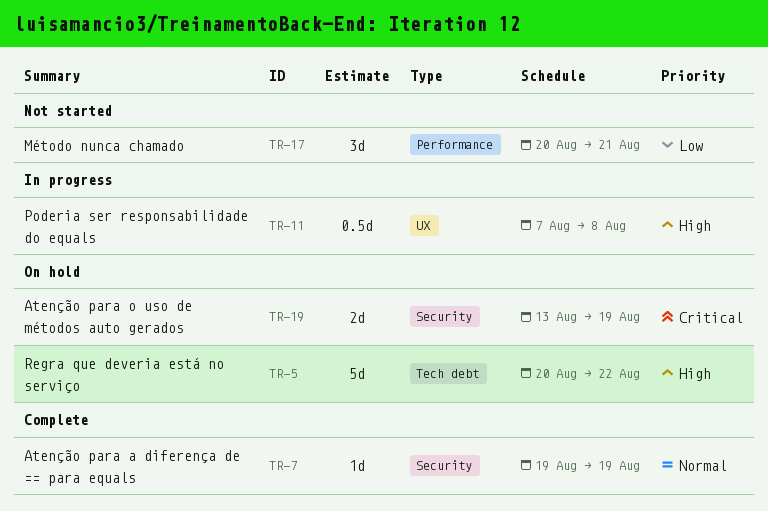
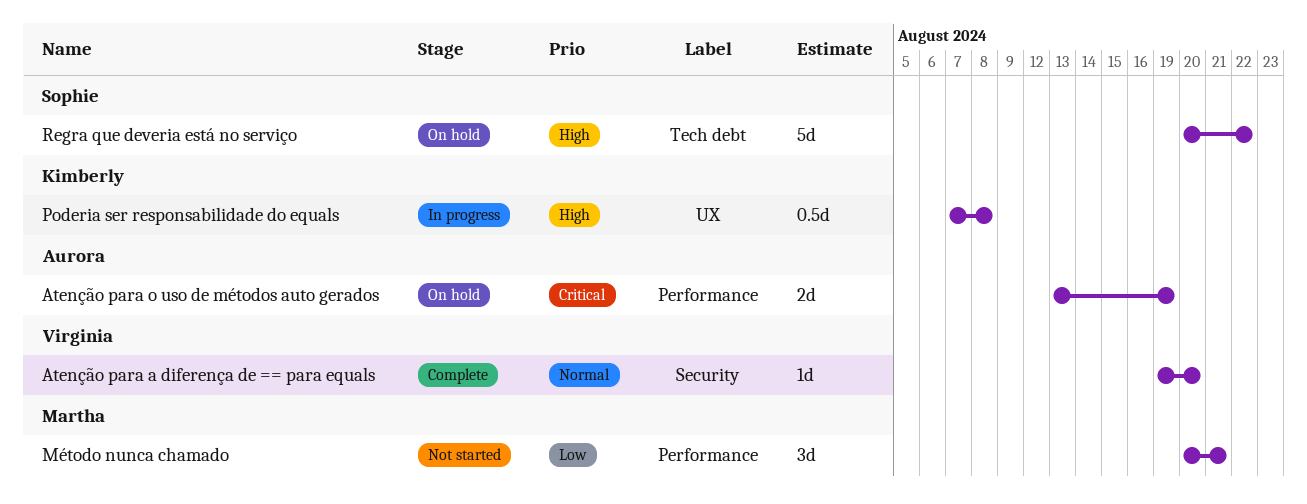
Atenção para a diferença de == para equals, due: Aug 19 -> Aug 20
Atenção para o uso de métodos auto gerados, label: Security -> Performance

